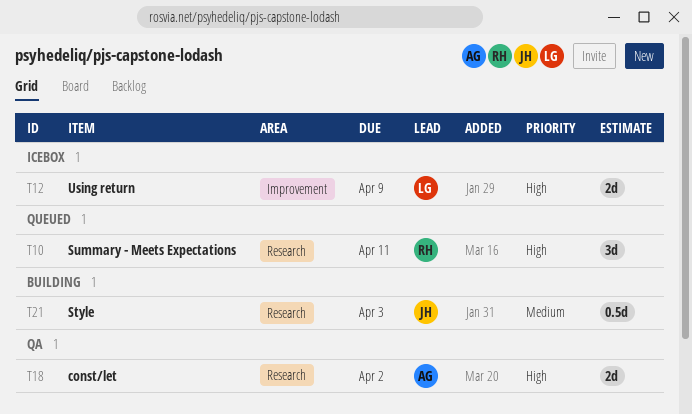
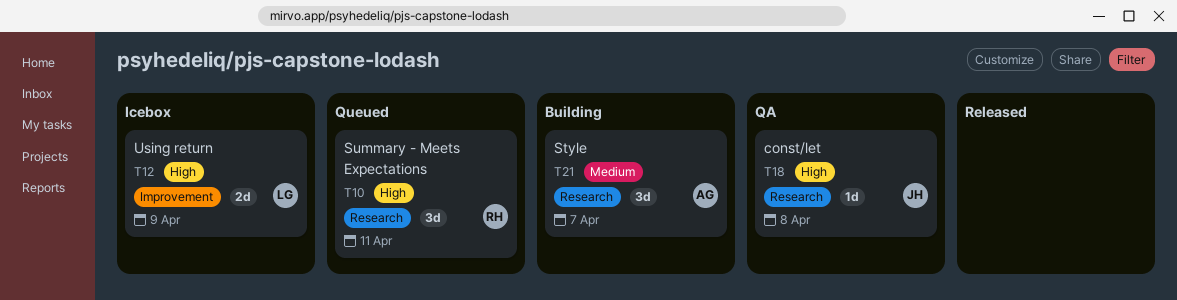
T18, owner: AG -> JH
T18, estimate: 2d -> 1d
T18, due: Apr 2 -> Apr 8
T21, owner: JH -> AG
T21, estimate: 0.5d -> 3d
T21, due: Apr 3 -> Apr 7

